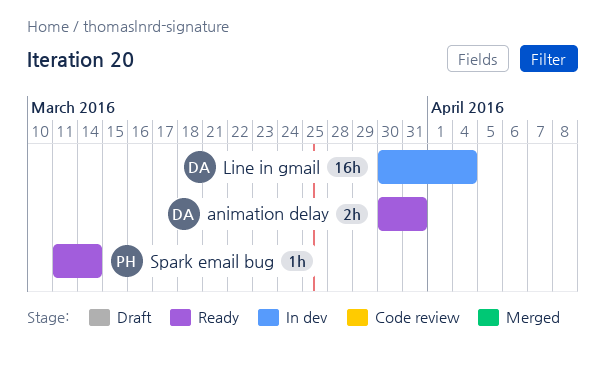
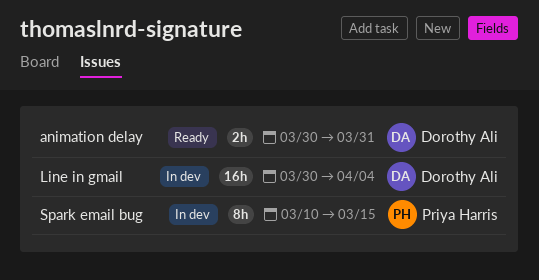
Spark email bug, status: Ready -> In dev
Spark email bug, estimate: 1h -> 8h
Spark email bug, start: Mar 11 -> Mar 10
Spark email bug, due: Mar 14 -> Mar 15

